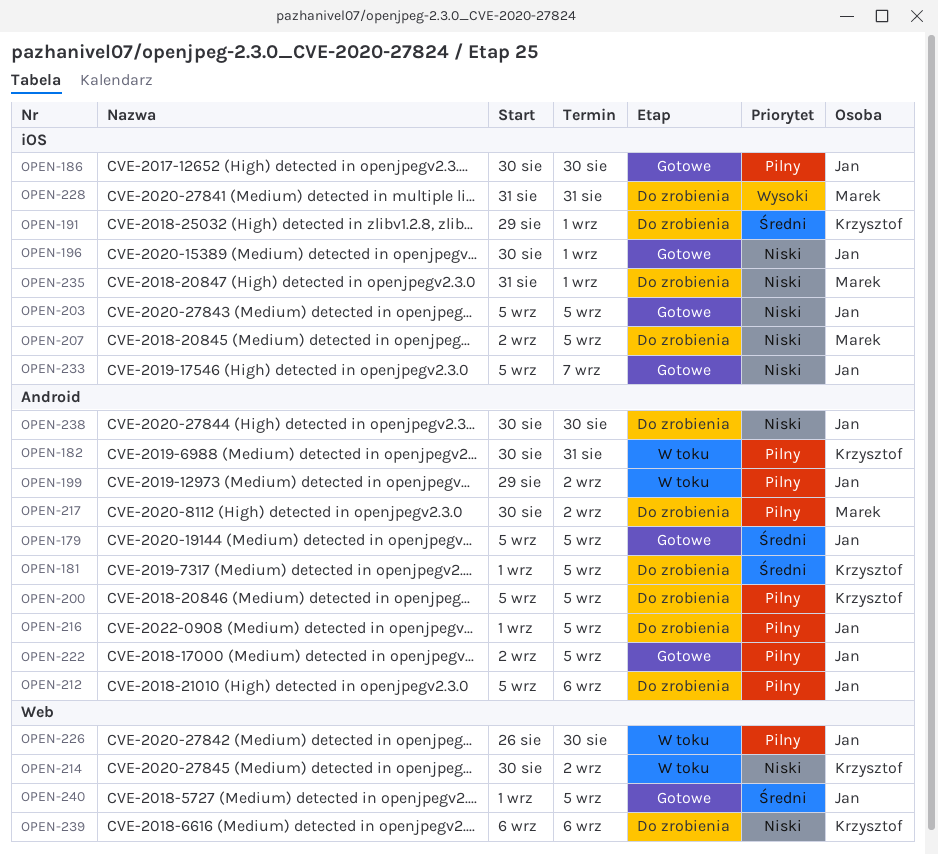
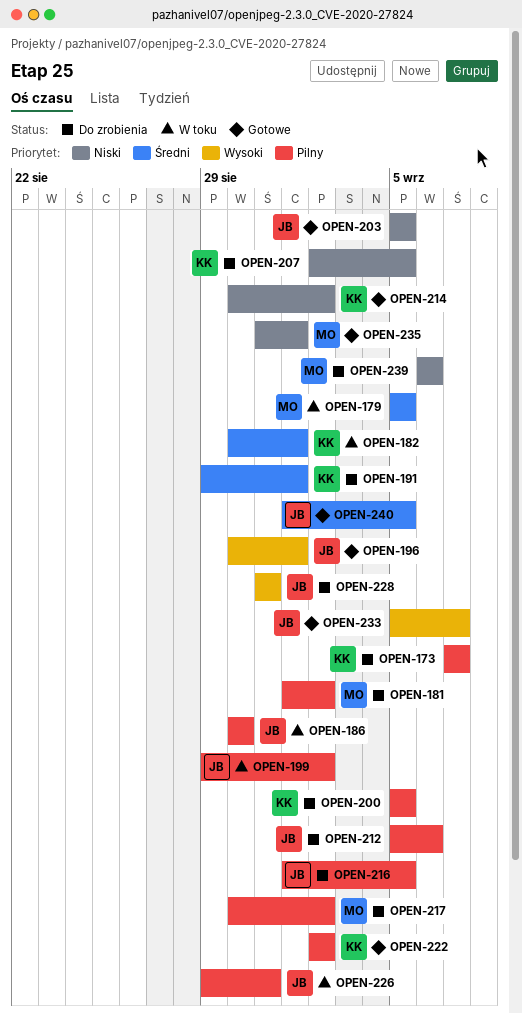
OPEN-173: none -> present
OPEN-179, status: Gotowe -> W toku
OPEN-179, owner: Jan -> Marek
OPEN-181, owner: Krzysztof -> Marek
OPEN-181, priority: Średni -> Pilny
OPEN-181, due: Sep 5 -> Sep 2
OPEN-182, priority: Pilny -> Średni
OPEN-182, due: Aug 31 -> Sep 1
OPEN-186, status: Gotowe -> W toku
OPEN-196, priority: Niski -> Wysoki
OPEN-207, owner: Marek -> Krzysztof
OPEN-214, status: W toku -> Gotowe
OPEN-222, owner: Jan -> Krzysztof
OPEN-222, due: Sep 5 -> Sep 2
OPEN-226, start: Aug 26 -> Aug 29
OPEN-226, due: Aug 30 -> Aug 31
OPEN-228, owner: Marek -> Jan
OPEN-233, priority: Niski -> Wysoki
OPEN-235, status: Do zrobienia -> Gotowe
OPEN-238: present -> none
OPEN-239, owner: Krzysztof -> Marek

